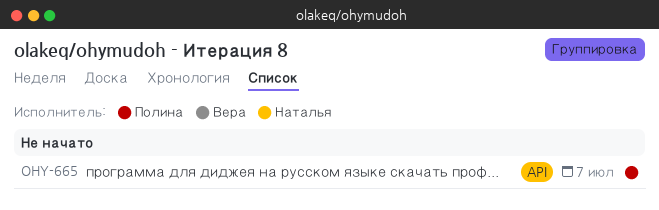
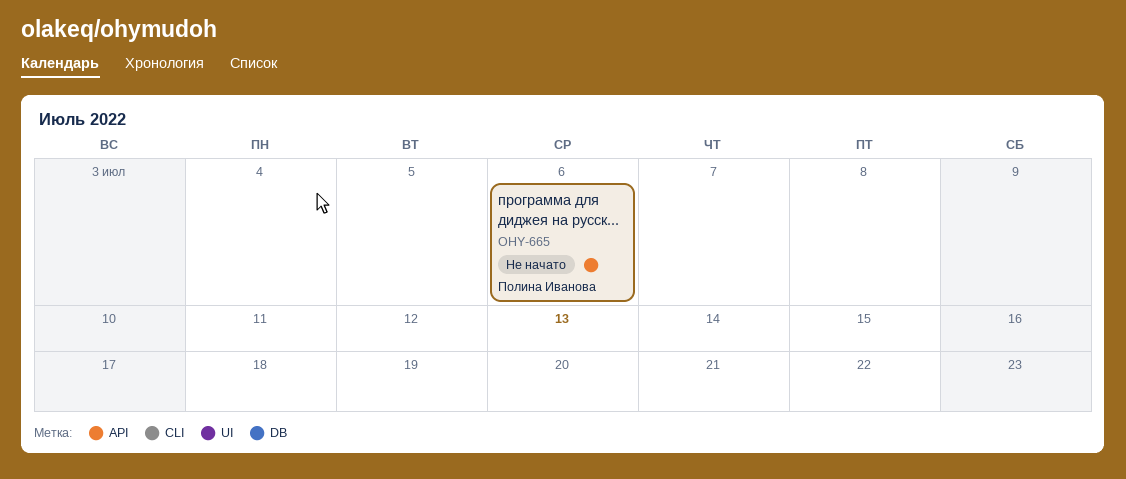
OHY-665, due: Jul 7 -> Jul 6

